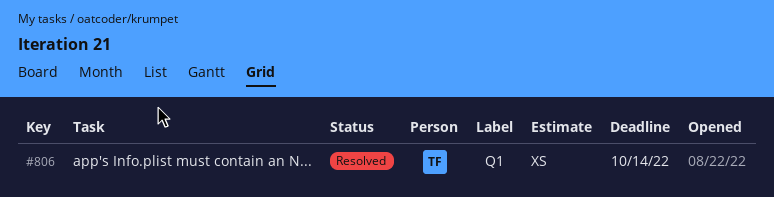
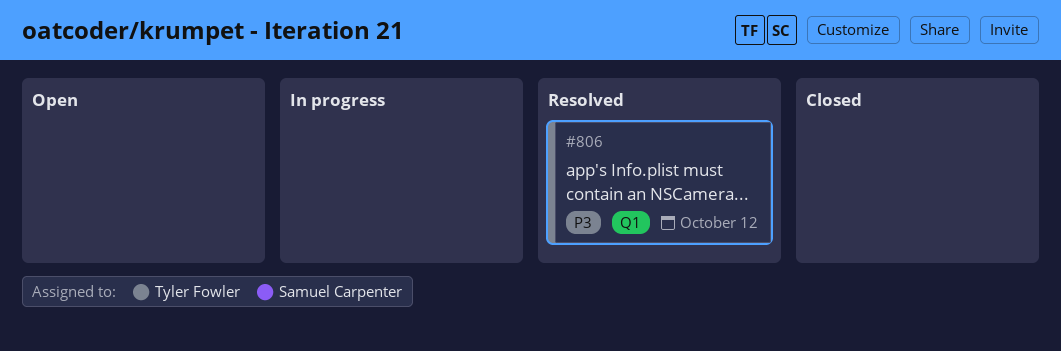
#806, due: Oct 14 -> Oct 12

